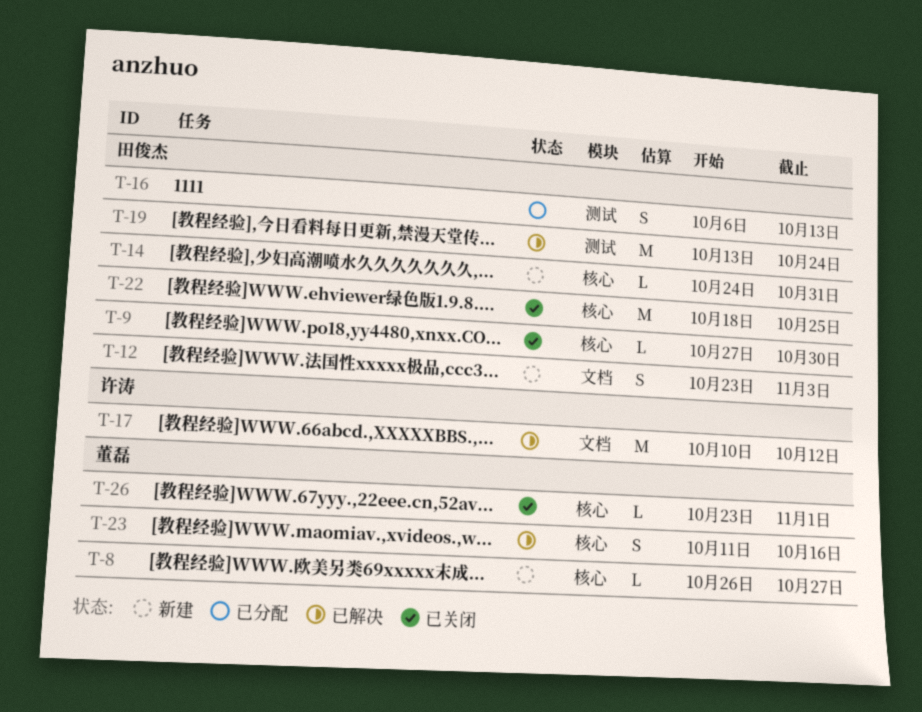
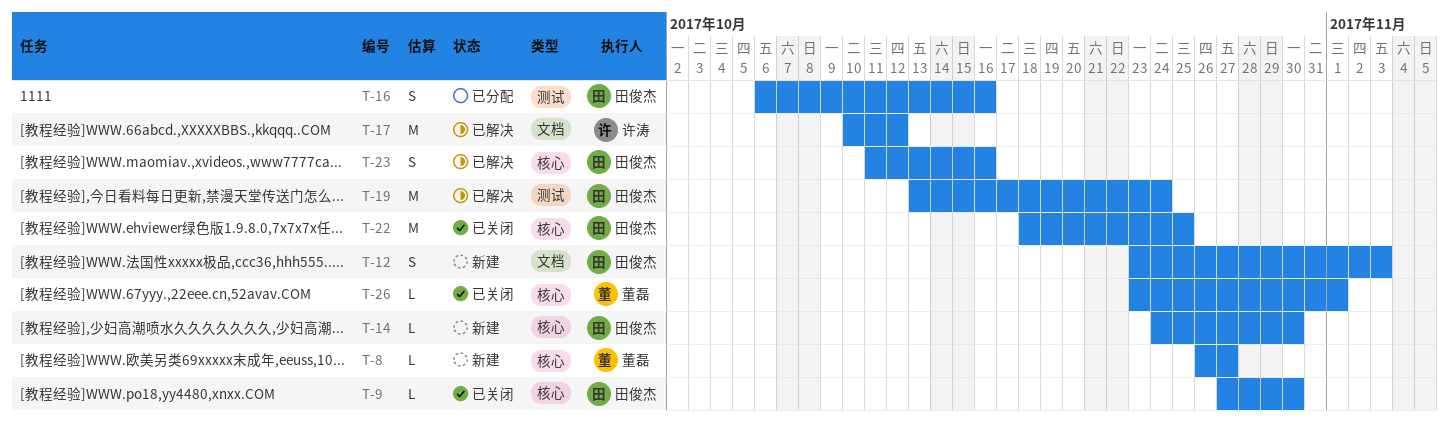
T-14, due: Oct 31 -> Oct 30
T-16, due: Oct 13 -> Oct 16
T-23, owner: 董磊 -> 田俊杰

